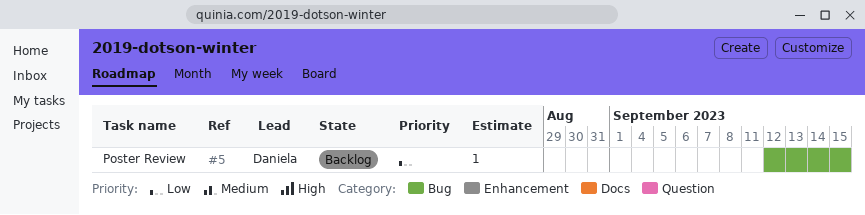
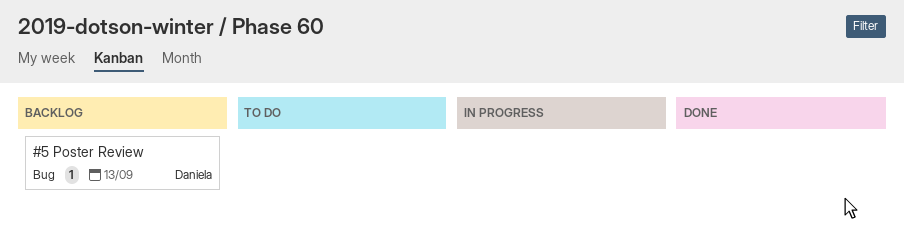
#5, due: Sep 15 -> Sep 13

